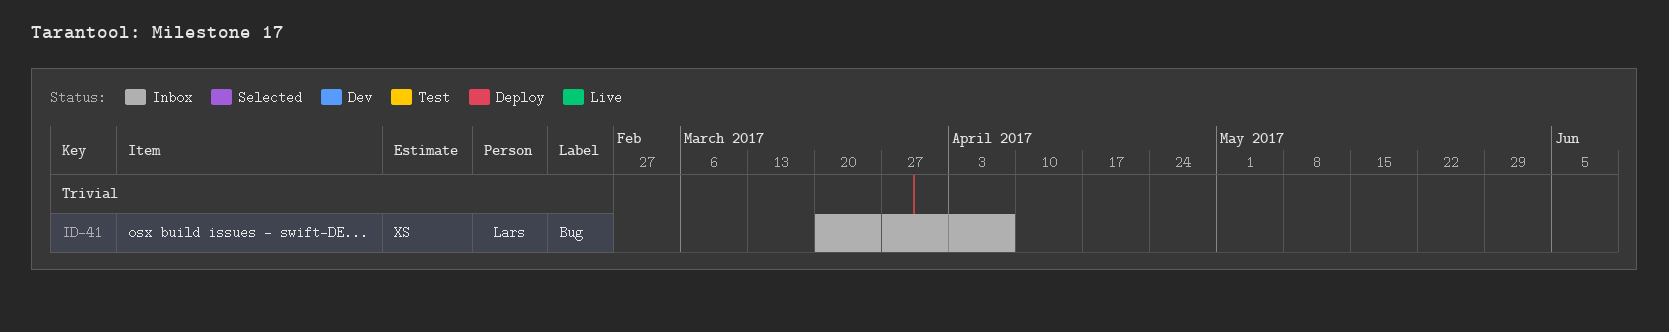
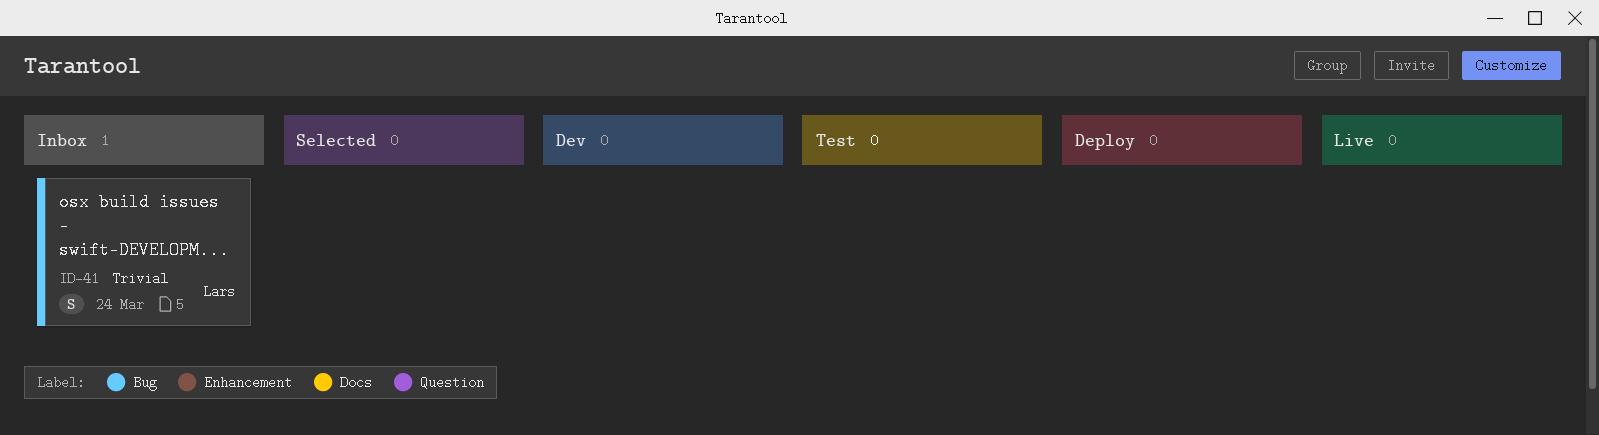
ID-41, estimate: XS -> S
ID-41, due: Apr 7 -> Mar 24

